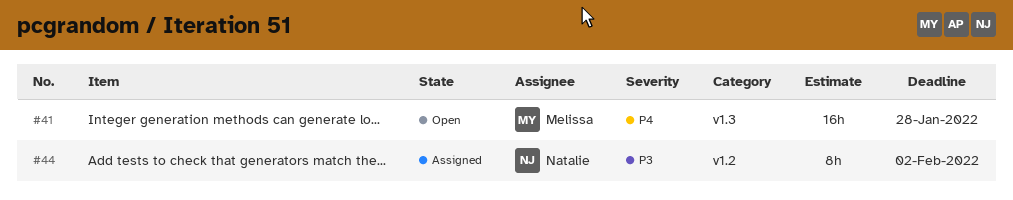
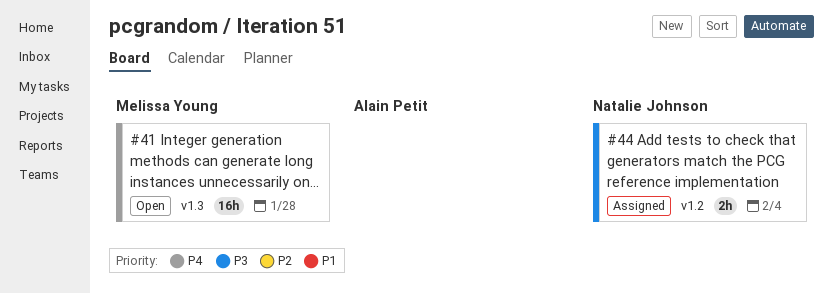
#44, estimate: 8h -> 2h
#44, due: Feb 2 -> Feb 4

